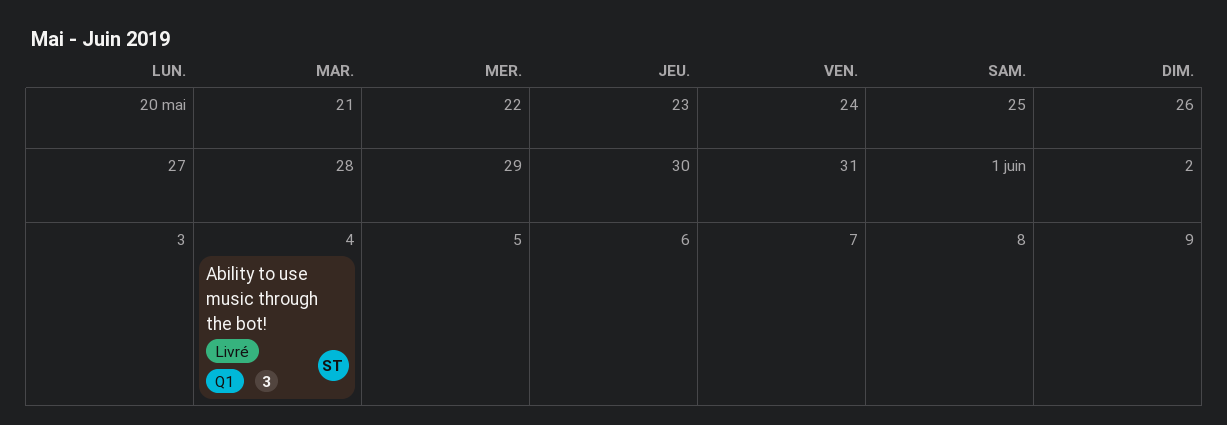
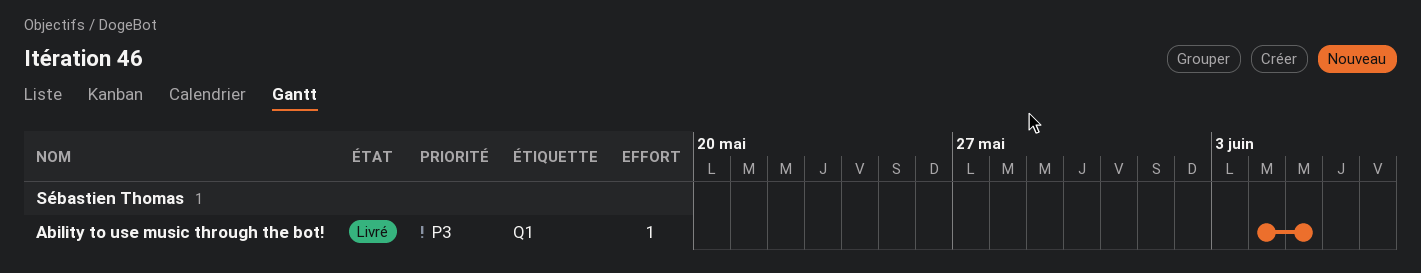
Ability to use music through the bot!, estimate: 3 -> 1
Ability to use music through the bot!, due: Jun 4 -> Jun 5

